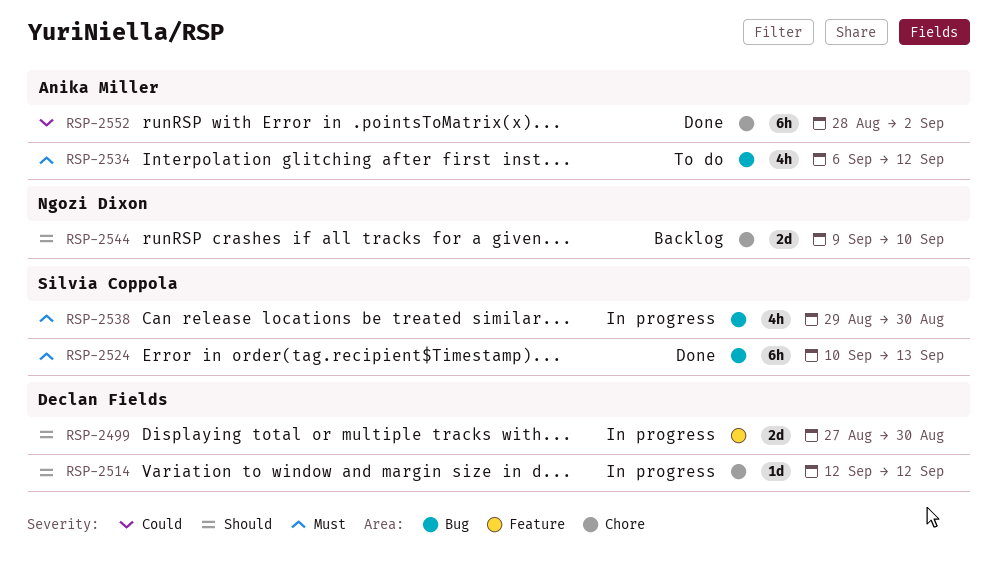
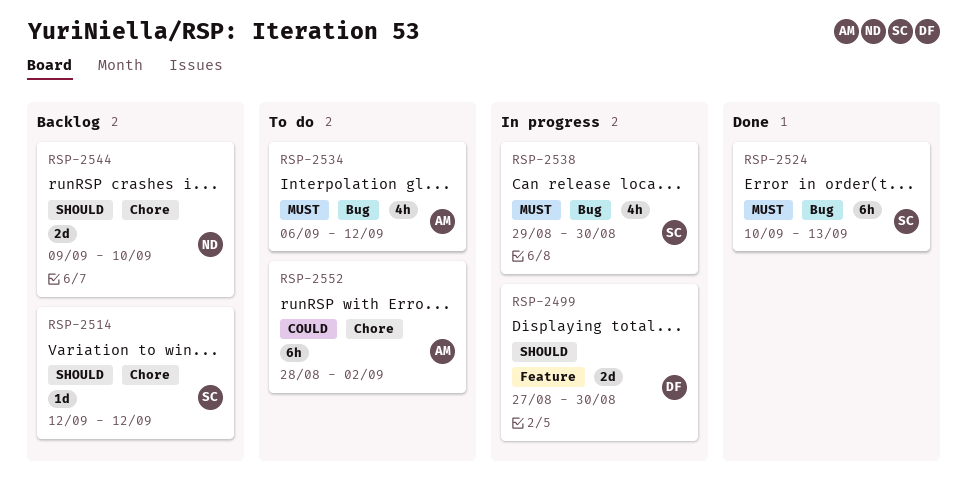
RSP-2514, status: In progress -> Backlog
RSP-2514, owner: Declan Fields -> Silvia Coppola
RSP-2552, status: Done -> To do

